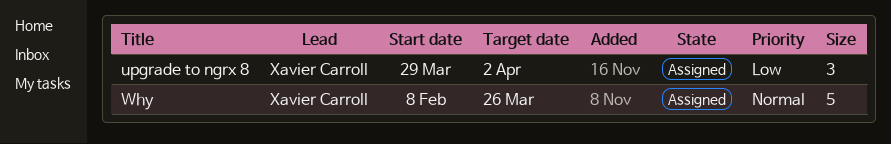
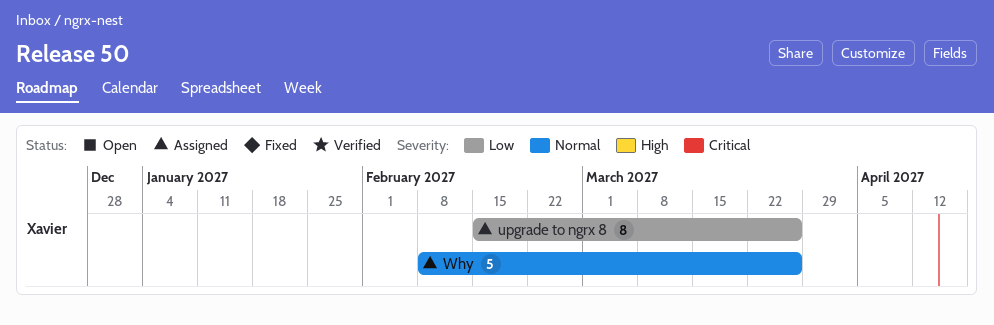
upgrade to ngrx 8, estimate: 3 -> 8
upgrade to ngrx 8, start: Mar 29 -> Feb 15
upgrade to ngrx 8, due: Apr 2 -> Mar 26

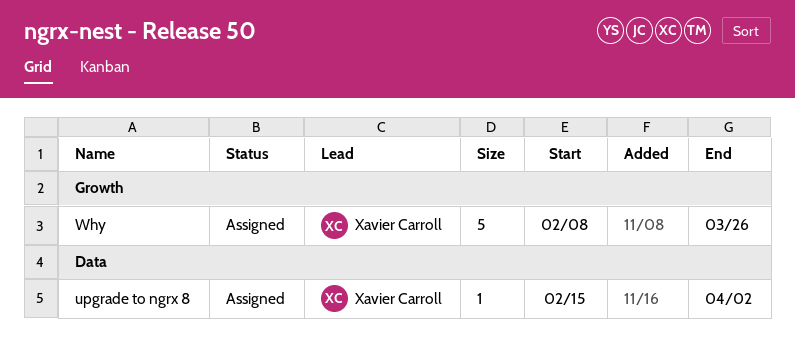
upgrade to ngrx 8, estimate: 8 -> 1
upgrade to ngrx 8, due: Mar 26 -> Apr 2

